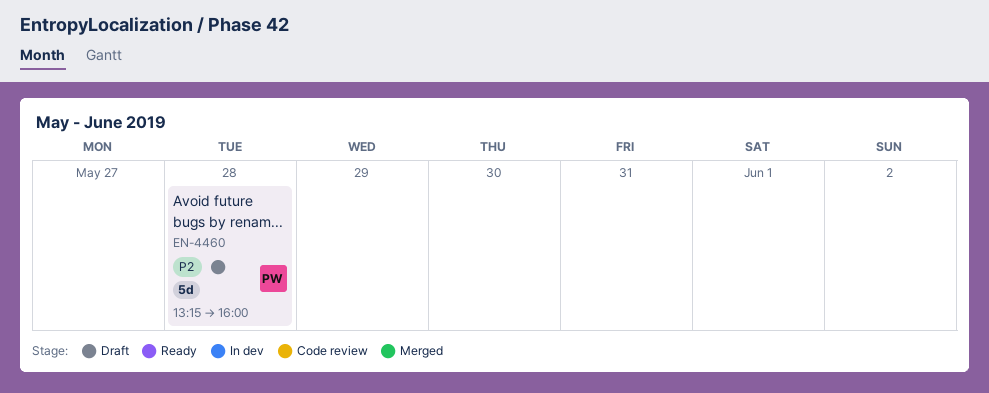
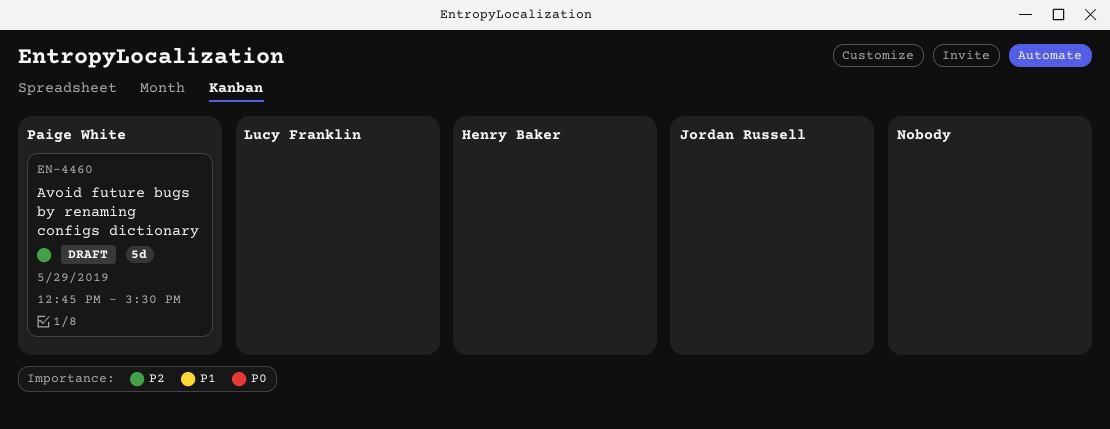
EN-4460, day: May 28 -> May 29
EN-4460, begins: 13:15 -> 12:45
EN-4460, ends: 16:00 -> 15:30

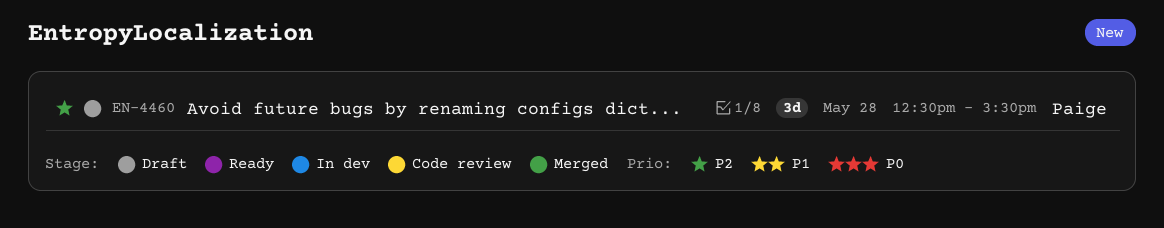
EN-4460, estimate: 5d -> 3d
EN-4460, day: May 29 -> May 28
EN-4460, begins: 12:45 -> 12:30

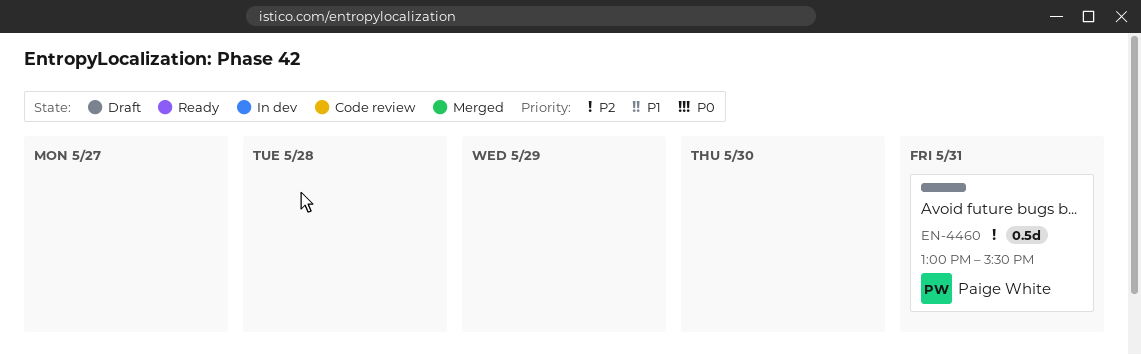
EN-4460, estimate: 3d -> 0.5d
EN-4460, day: May 28 -> May 31
EN-4460, begins: 12:30 -> 13:00

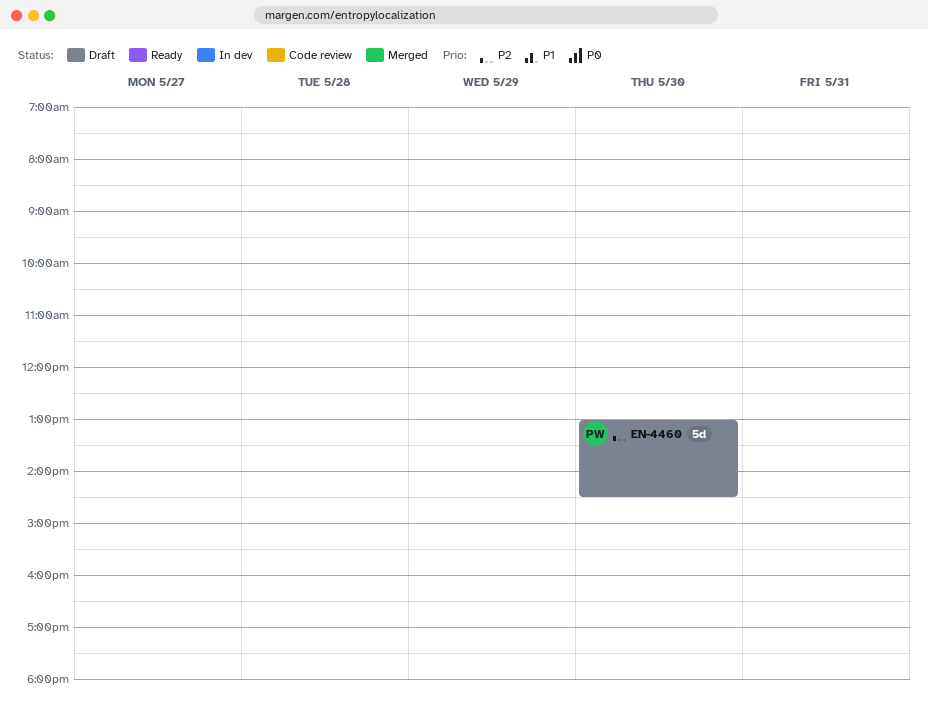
EN-4460, estimate: 0.5d -> 5d
EN-4460, day: May 31 -> May 30
EN-4460, ends: 15:30 -> 14:30

